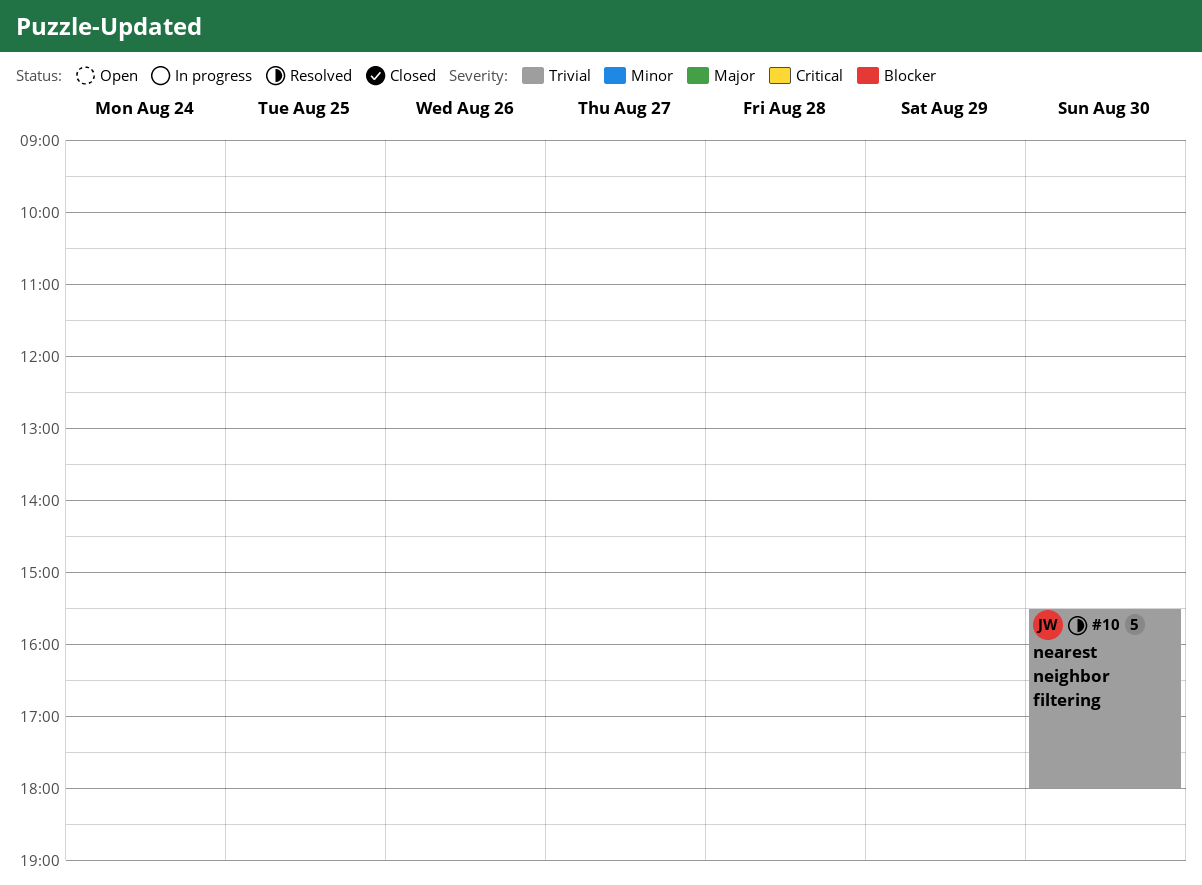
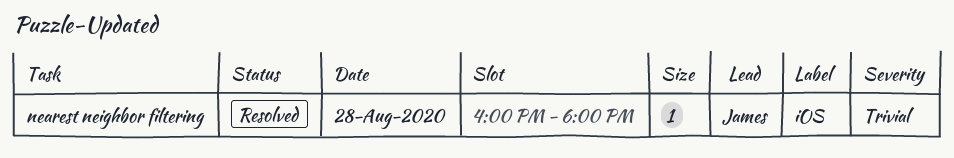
nearest neighbor filtering, estimate: 5 -> 1
nearest neighbor filtering, day: Aug 30 -> Aug 28
nearest neighbor filtering, begins: 15:30 -> 16:00

